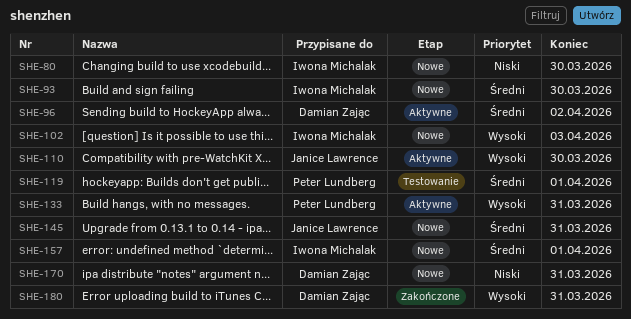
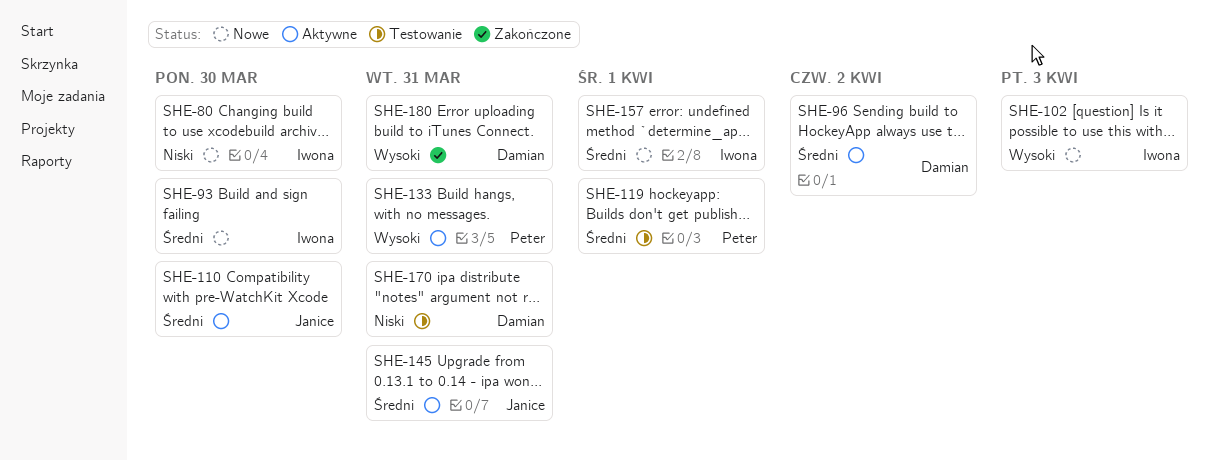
SHE-110, priority: Wysoki -> Średni
SHE-145, status: Nowe -> Aktywne
SHE-170, status: Nowe -> Testowanie

